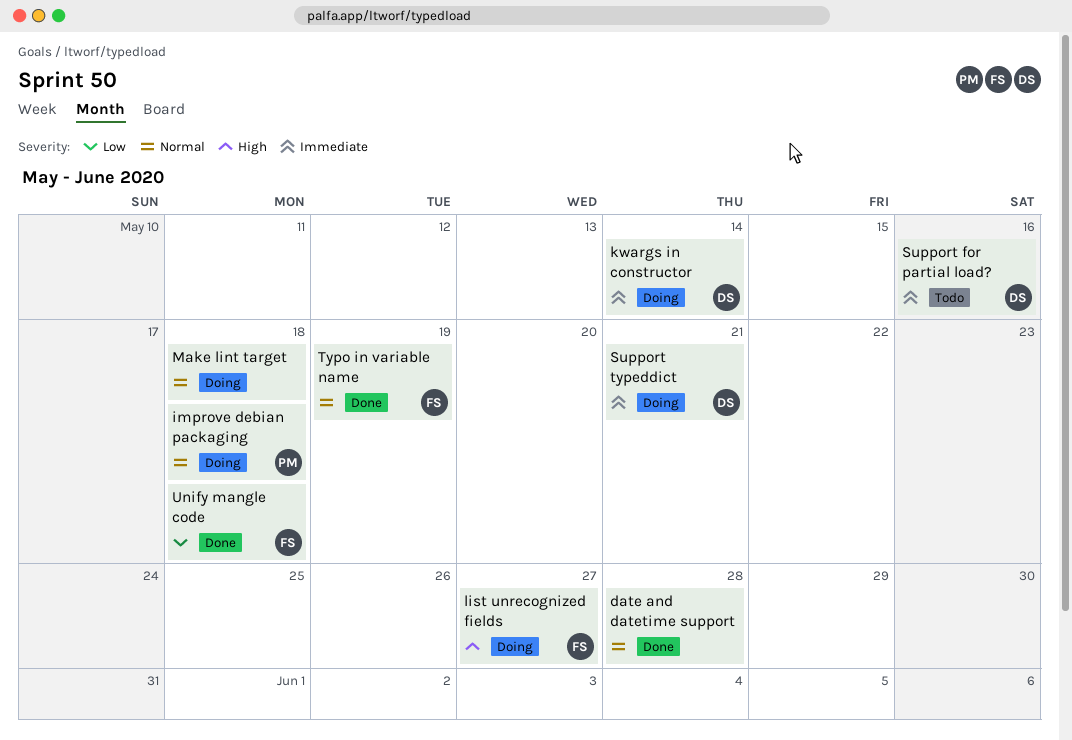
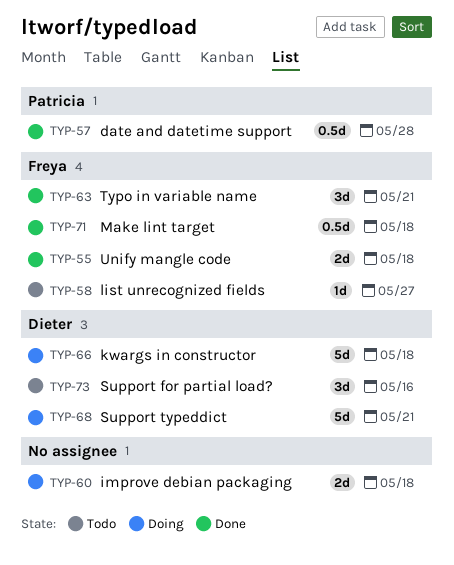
date and datetime support, owner: none -> Patricia
improve debian packaging, owner: Patricia -> none
kwargs in constructor, due: May 14 -> May 18
list unrecognized fields, status: Doing -> Todo
Make lint target, status: Doing -> Done
Make lint target, owner: none -> Freya
Typo in variable name, due: May 19 -> May 21

